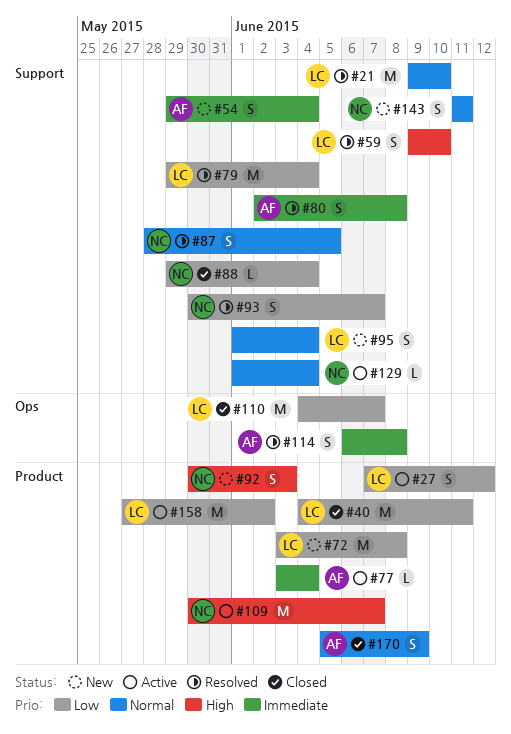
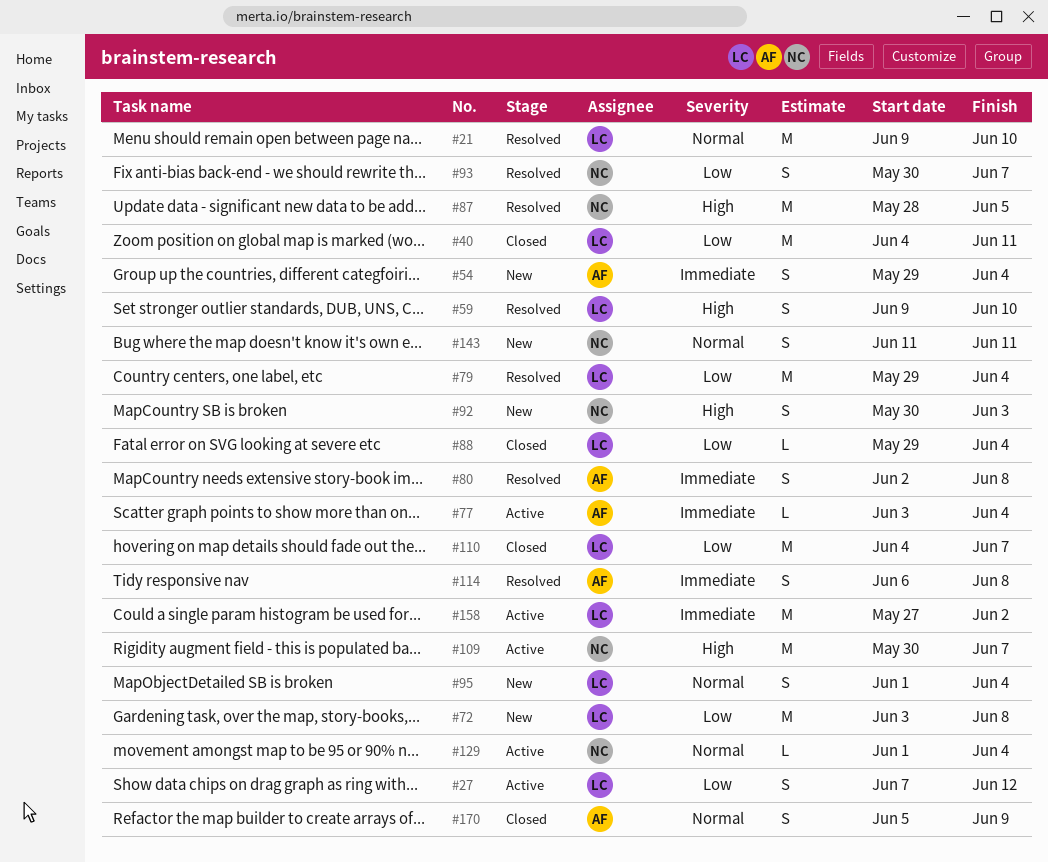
#87, priority: Normal -> High
#87, estimate: S -> M
#88, owner: NC -> LC
#158, priority: Low -> Immediate

